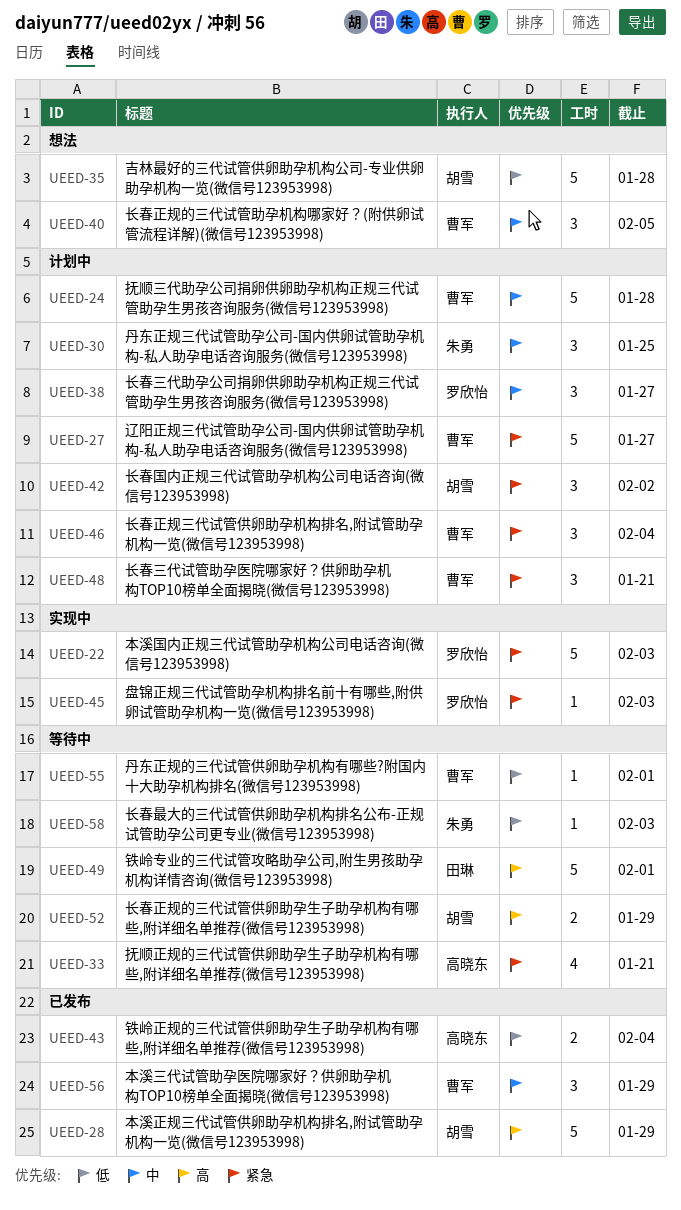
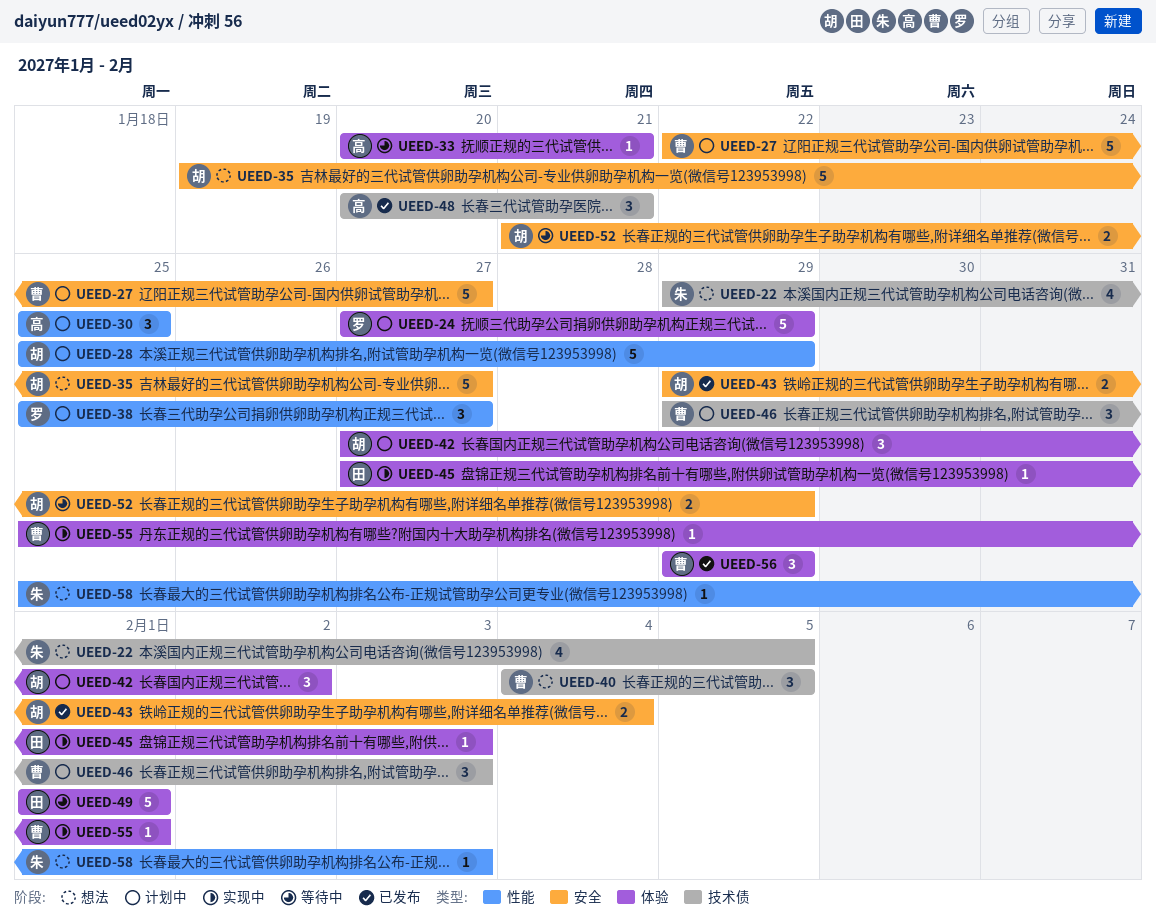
UEED-22, status: 实现中 -> 想法
UEED-22, owner: 罗欣怡 -> 朱勇
UEED-22, estimate: 5 -> 4
UEED-22, due: Feb 3 -> Feb 5
UEED-24, owner: 曹军 -> 罗欣怡
UEED-24, due: Jan 28 -> Jan 29
UEED-28, status: 已发布 -> 计划中
UEED-30, owner: 朱勇 -> 高晓东
UEED-33, estimate: 4 -> 1
UEED-35, due: Jan 28 -> Jan 27
UEED-43, owner: 高晓东 -> 胡雪
UEED-45, owner: 罗欣怡 -> 田琳
UEED-46, due: Feb 4 -> Feb 3
UEED-48, status: 计划中 -> 已发布
UEED-48, owner: 曹军 -> 高晓东
UEED-55, status: 等待中 -> 实现中
UEED-58, status: 等待中 -> 想法

